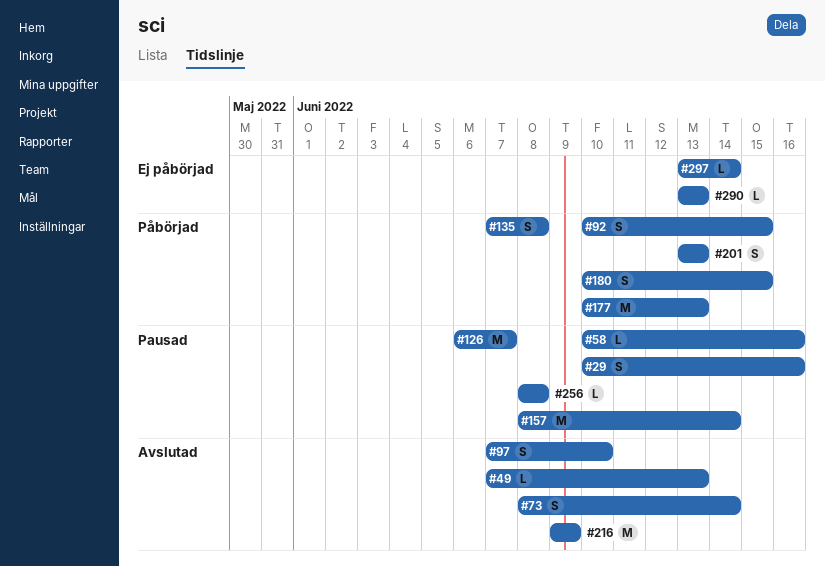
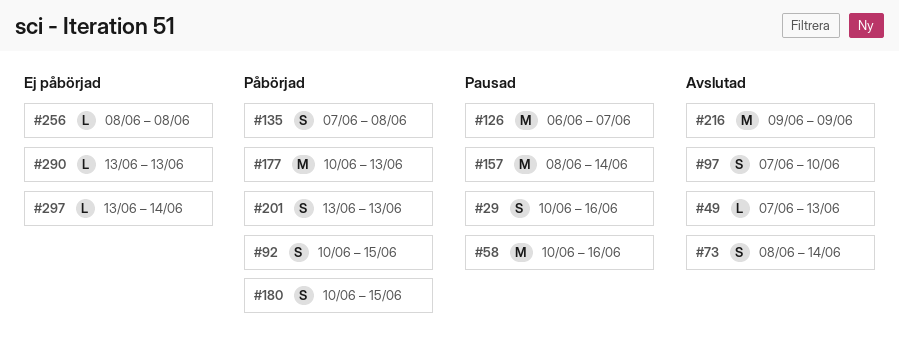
#58, estimate: L -> M
#256, status: Pausad -> Ej påbörjad

